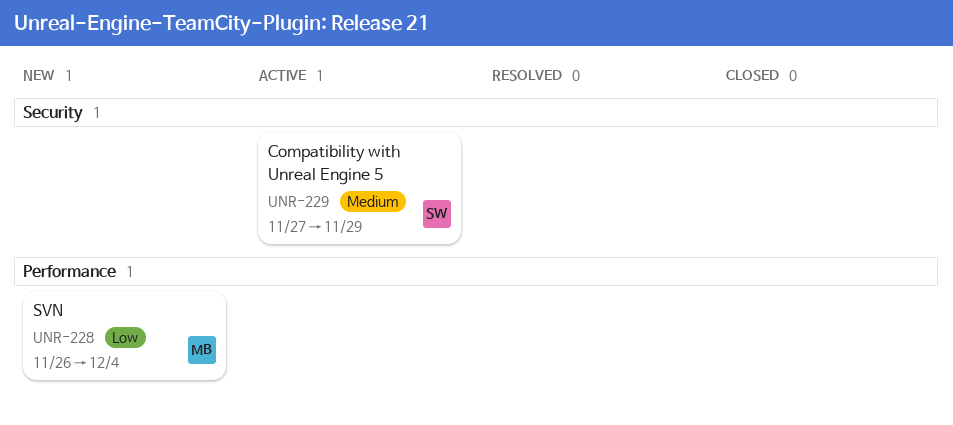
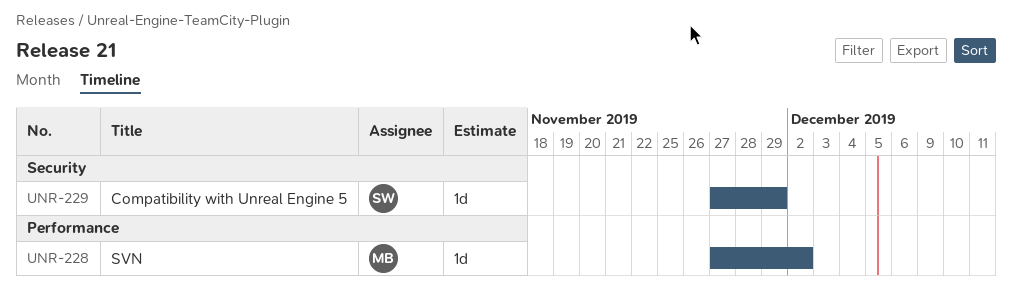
UNR-228, start: Nov 26 -> Nov 27
UNR-228, due: Dec 4 -> Dec 2

